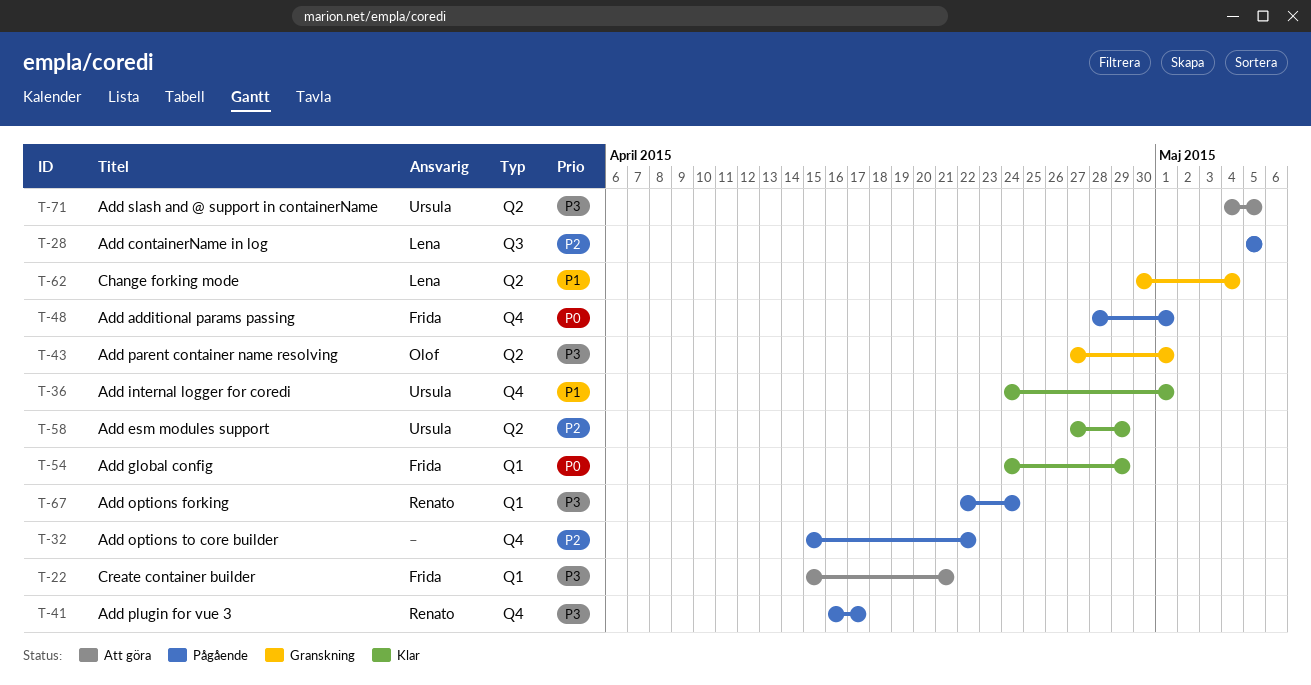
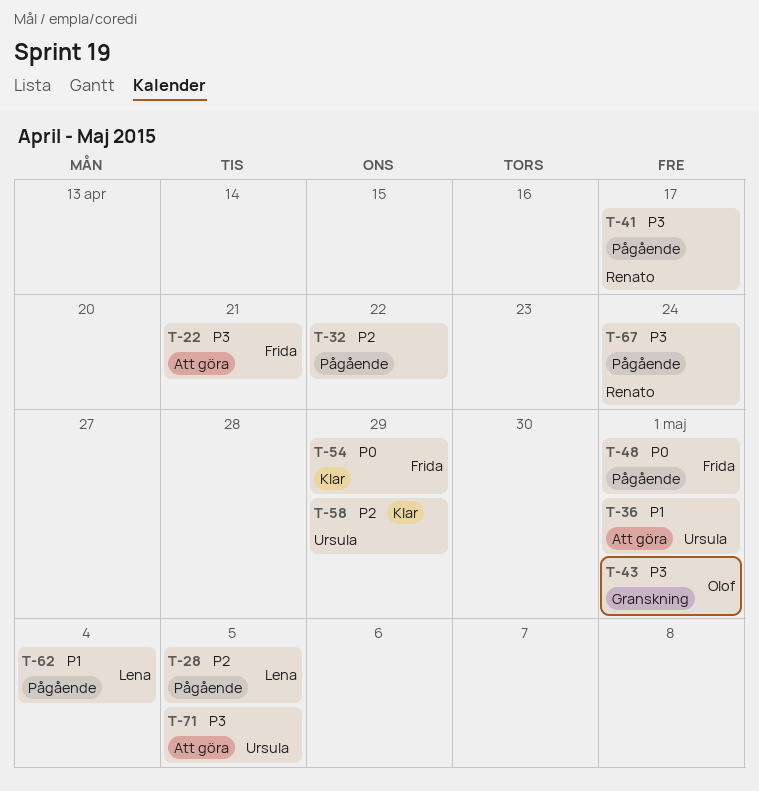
T-36, status: Klar -> Att göra
T-62, status: Granskning -> Pågående

